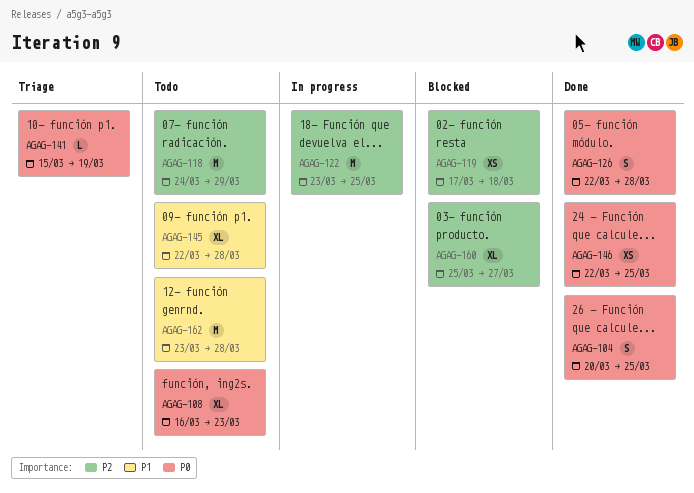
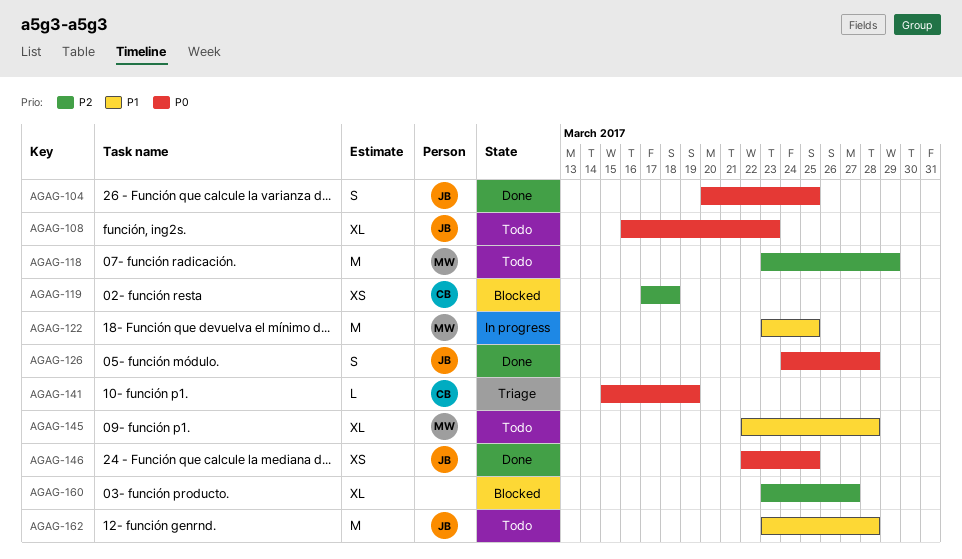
AGAG-118, start: Mar 24 -> Mar 23
AGAG-122, priority: P2 -> P1
AGAG-126, start: Mar 22 -> Mar 24
AGAG-160, start: Mar 25 -> Mar 23

